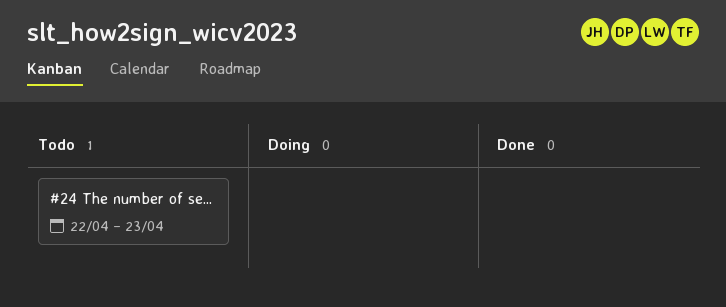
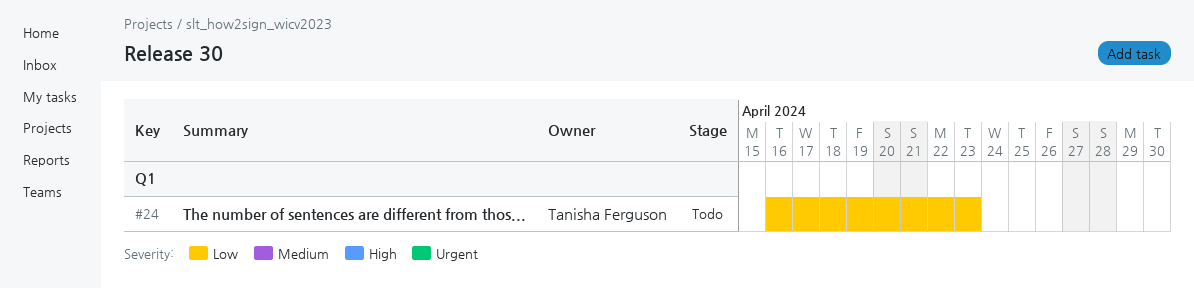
#24, start: Apr 22 -> Apr 16

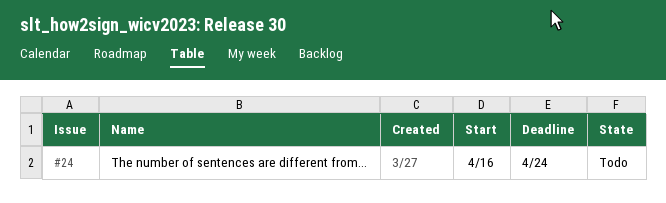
#24, due: Apr 23 -> Apr 24

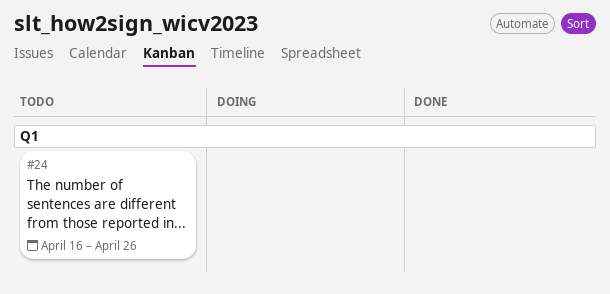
#24, due: Apr 24 -> Apr 26

